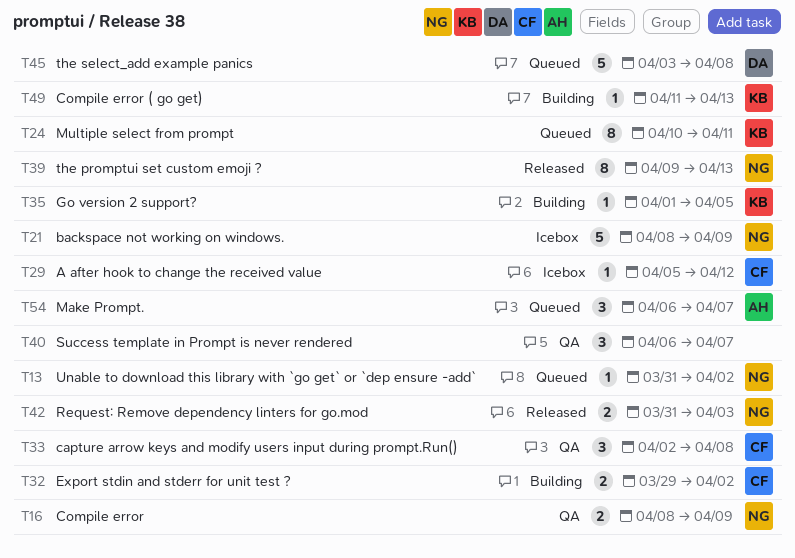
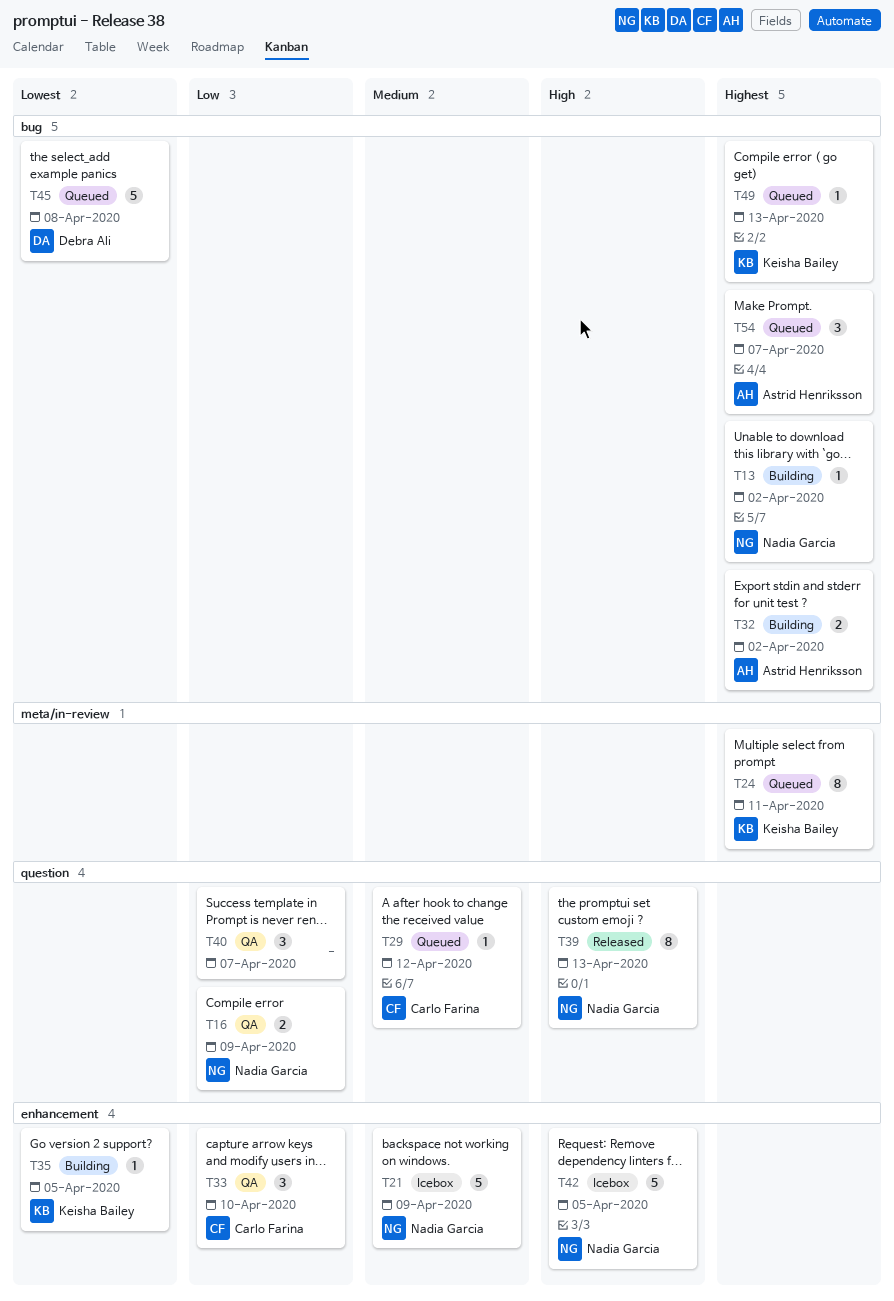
T13, status: Queued -> Building
T29, status: Icebox -> Queued
T32, owner: Carlo Farina -> Astrid Henriksson
T33, due: Apr 8 -> Apr 10
T42, status: Released -> Icebox
T42, estimate: 2 -> 5
T42, due: Apr 3 -> Apr 5
T49, status: Building -> Queued

